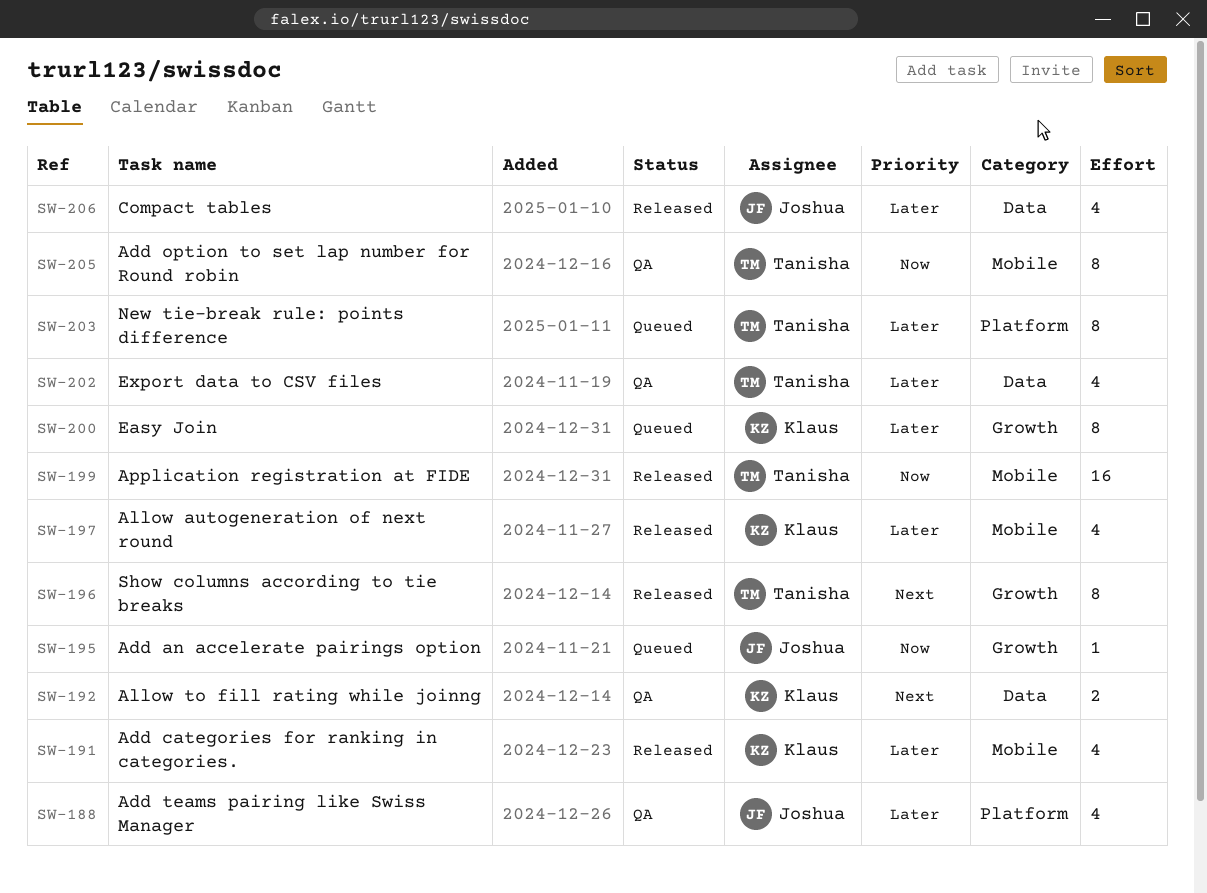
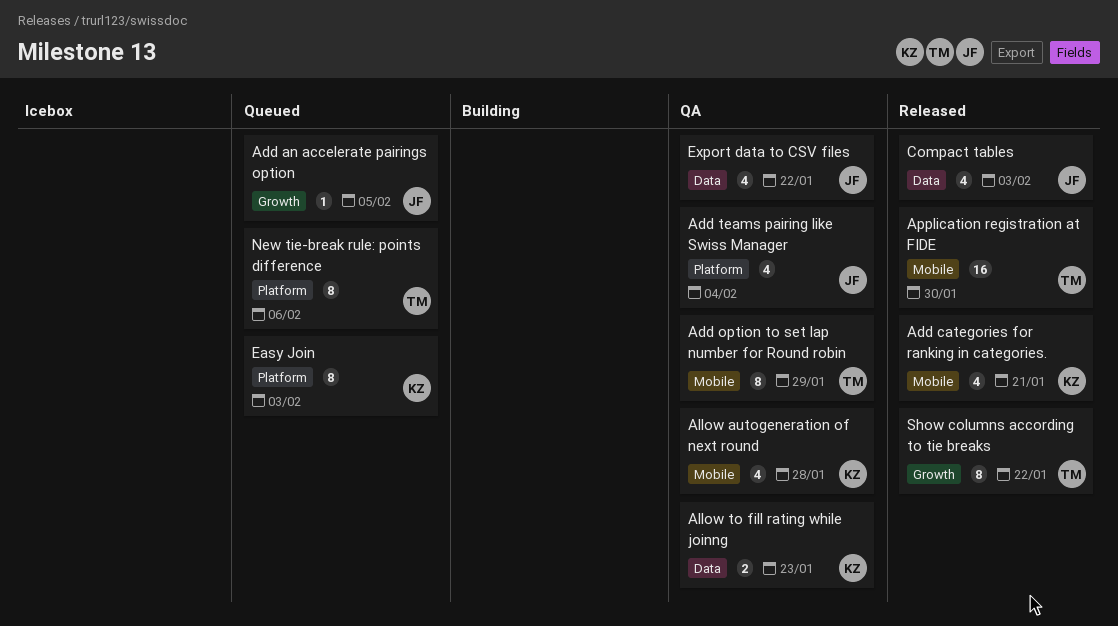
Allow autogeneration of next round, status: Released -> QA
Easy Join, label: Growth -> Platform
Export data to CSV files, owner: Tanisha -> Joshua

